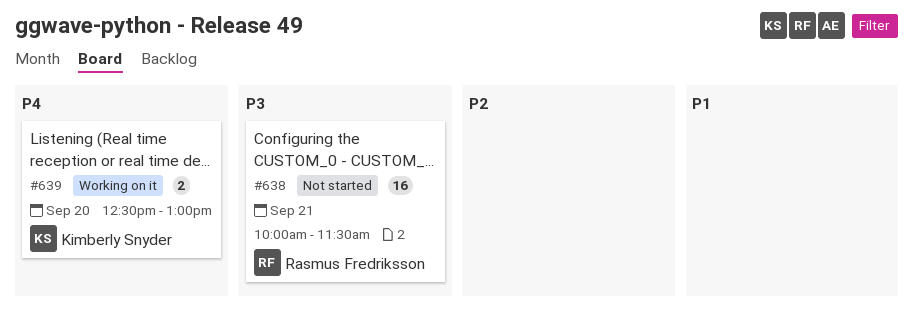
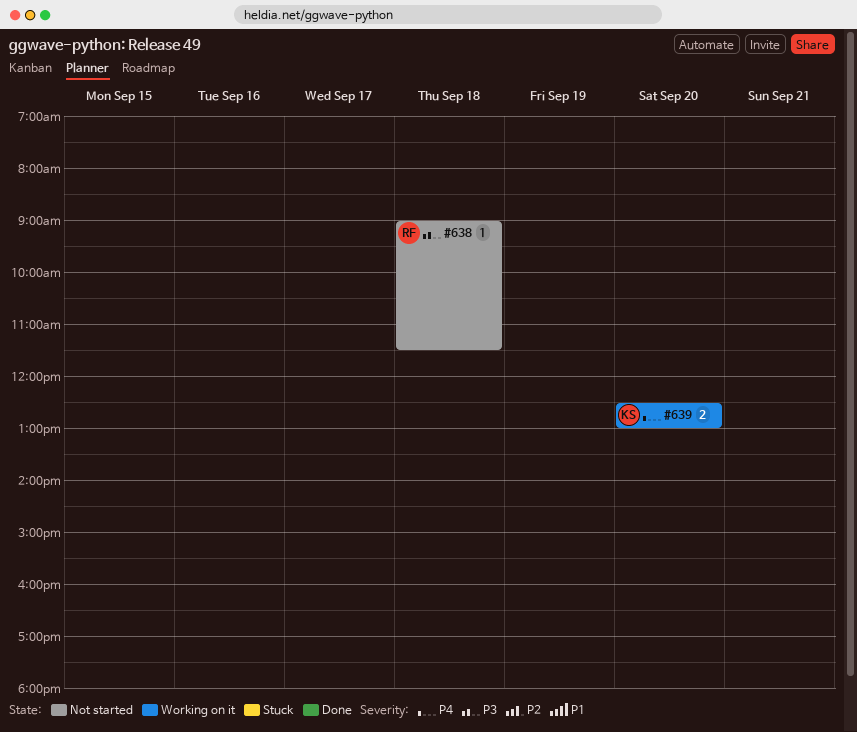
#638, estimate: 16 -> 1
#638, day: Sep 21 -> Sep 18
#638, begins: 10:00 -> 09:00

